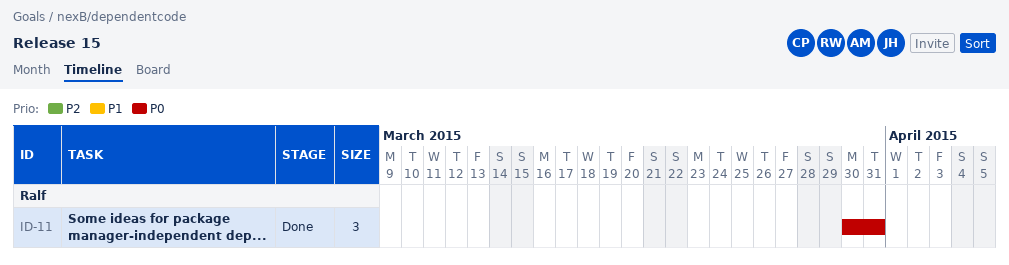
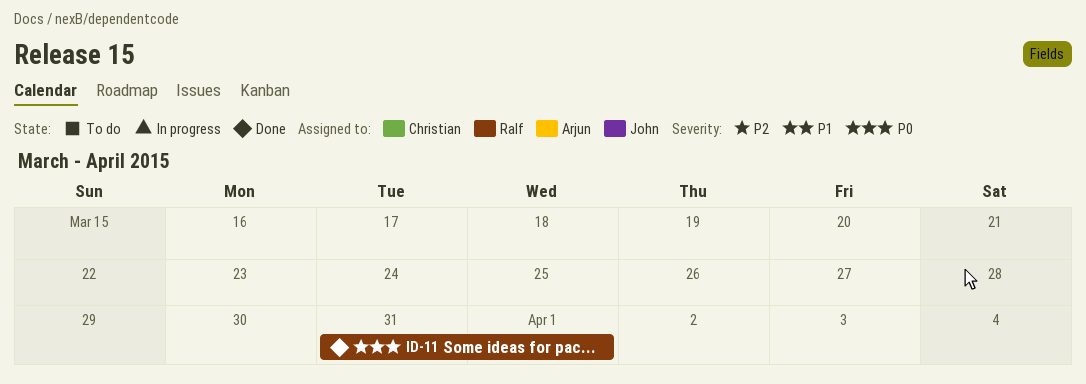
ID-11, start: Mar 30 -> Mar 31
ID-11, due: Mar 31 -> Apr 1

